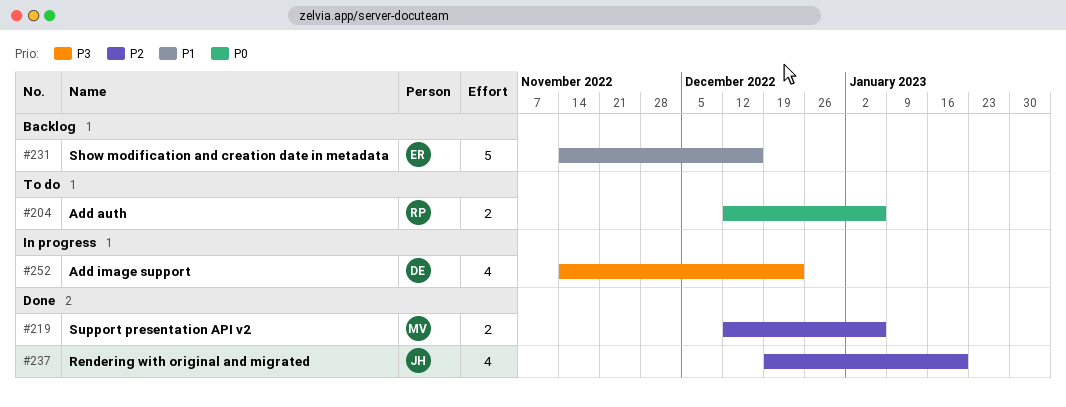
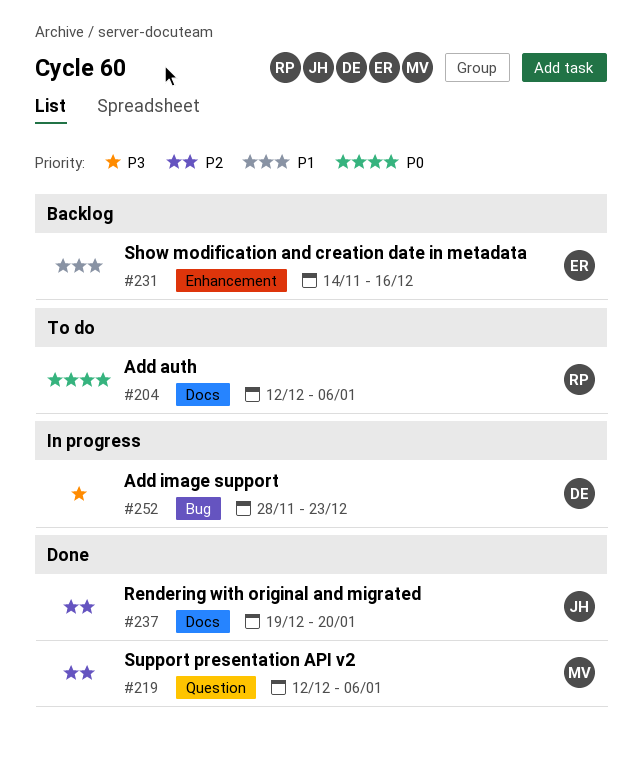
#252, start: Nov 14 -> Nov 28

